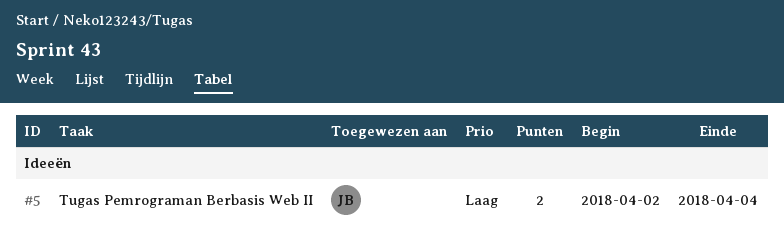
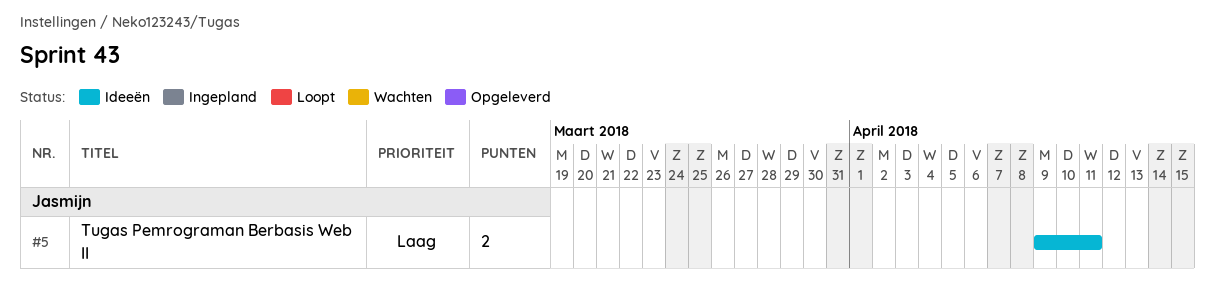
#5, start: Apr 2 -> Apr 9
#5, due: Apr 4 -> Apr 11

